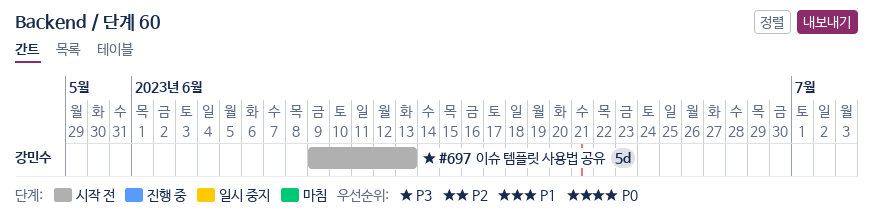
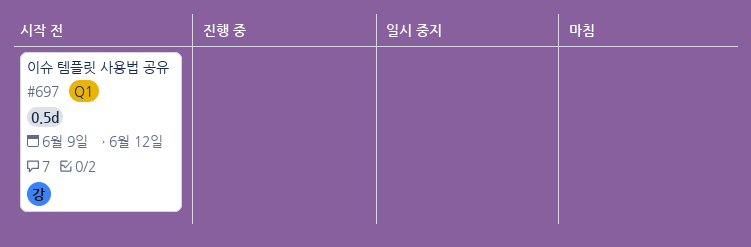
#697, estimate: 5d -> 0.5d
#697, due: Jun 13 -> Jun 12

